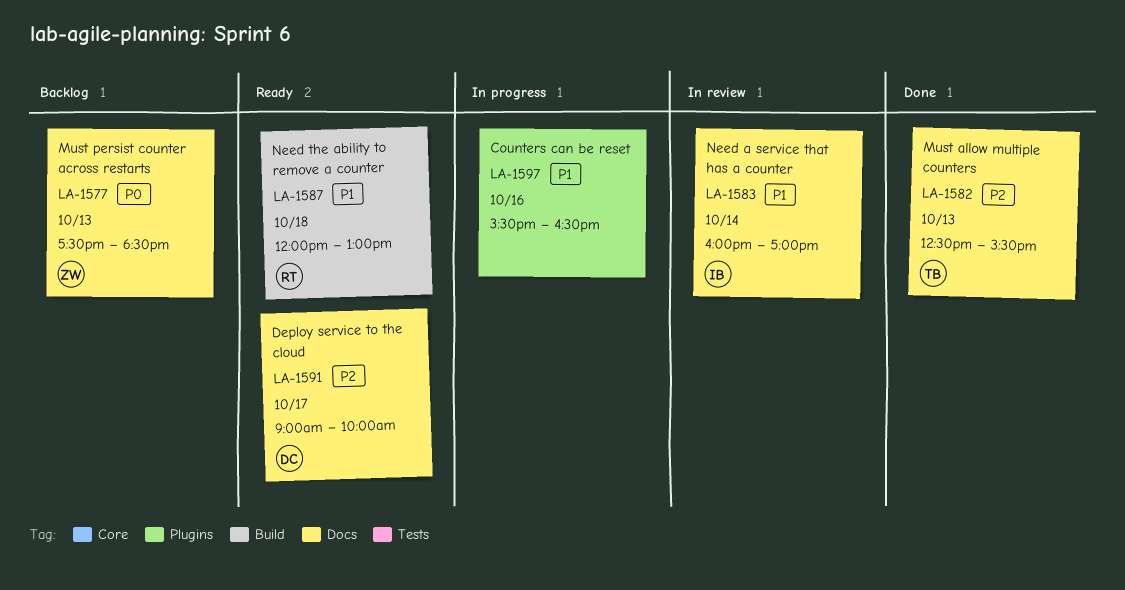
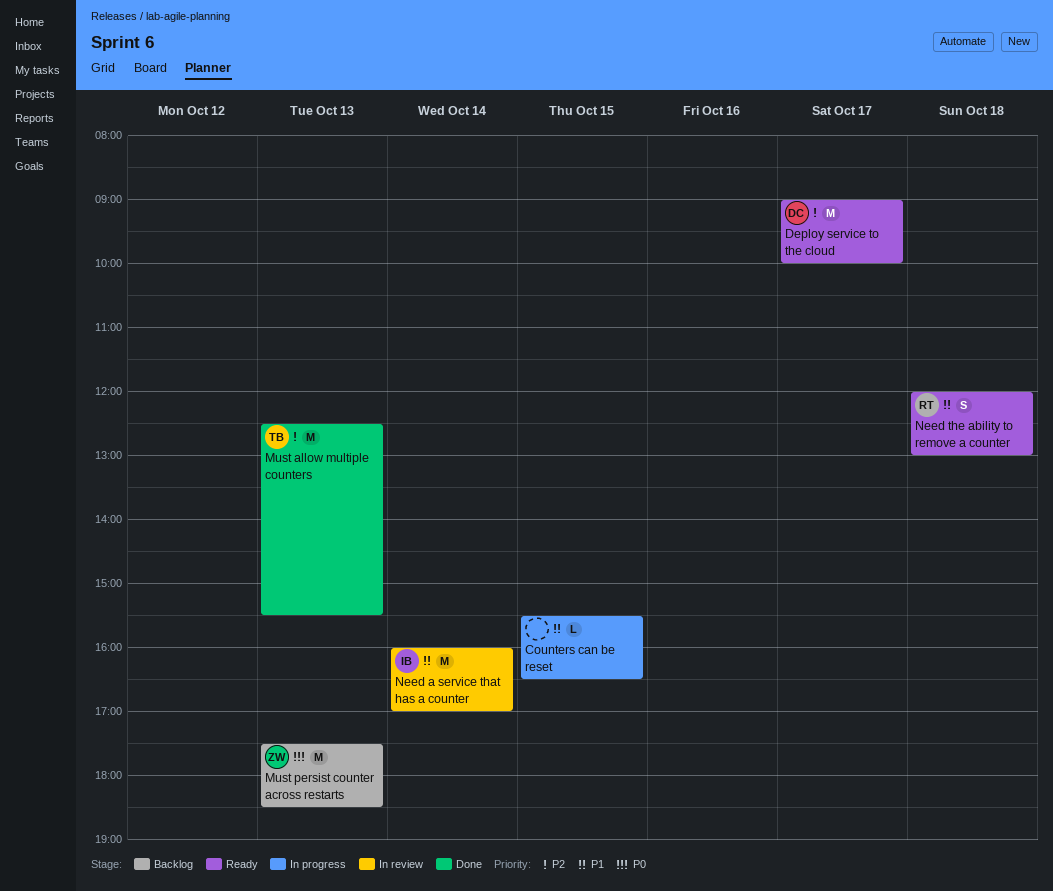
Counters can be reset, day: Oct 16 -> Oct 15

